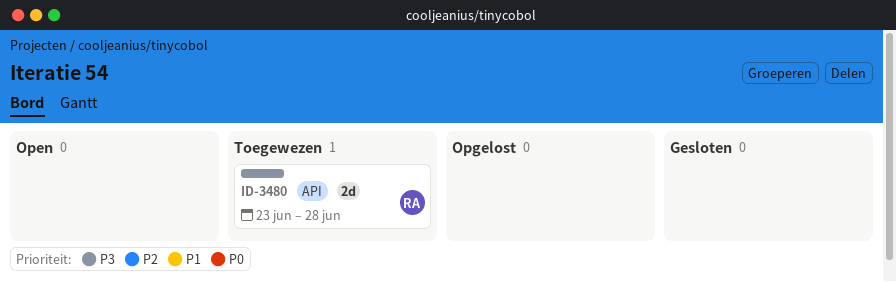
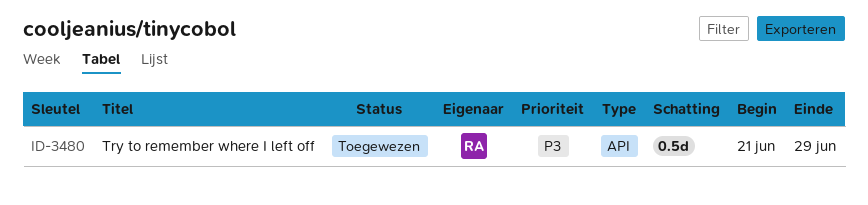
ID-3480, estimate: 2d -> 0.5d
ID-3480, start: Jun 23 -> Jun 21
ID-3480, due: Jun 28 -> Jun 29

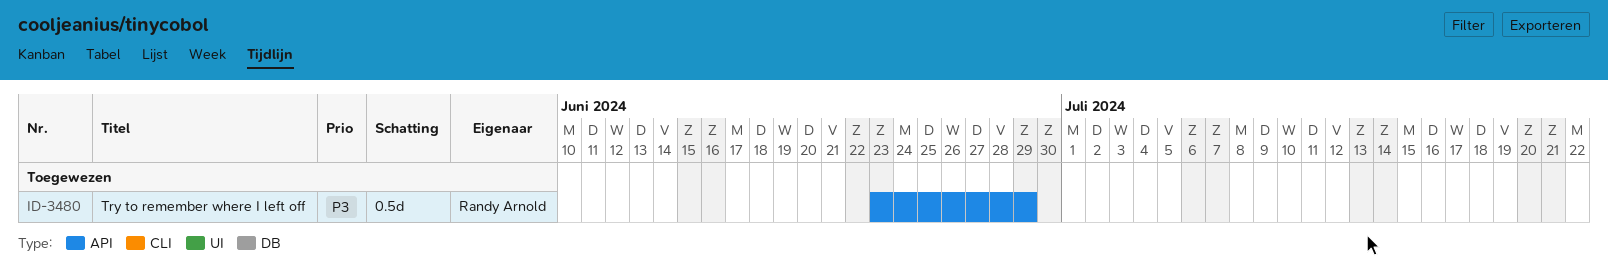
ID-3480, start: Jun 21 -> Jun 23

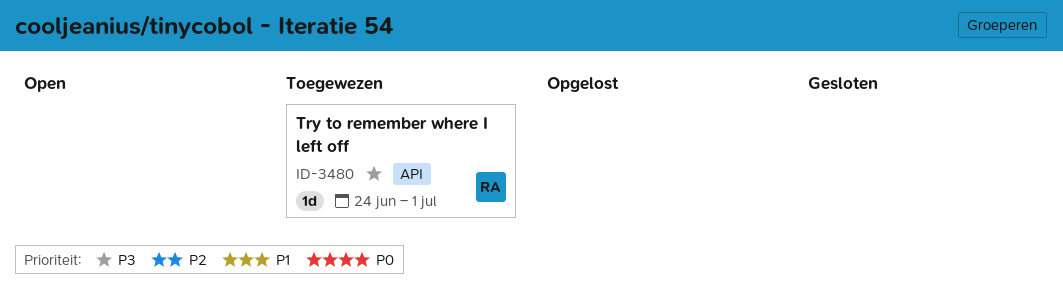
ID-3480, estimate: 0.5d -> 1d
ID-3480, start: Jun 23 -> Jun 24
ID-3480, due: Jun 29 -> Jul 1

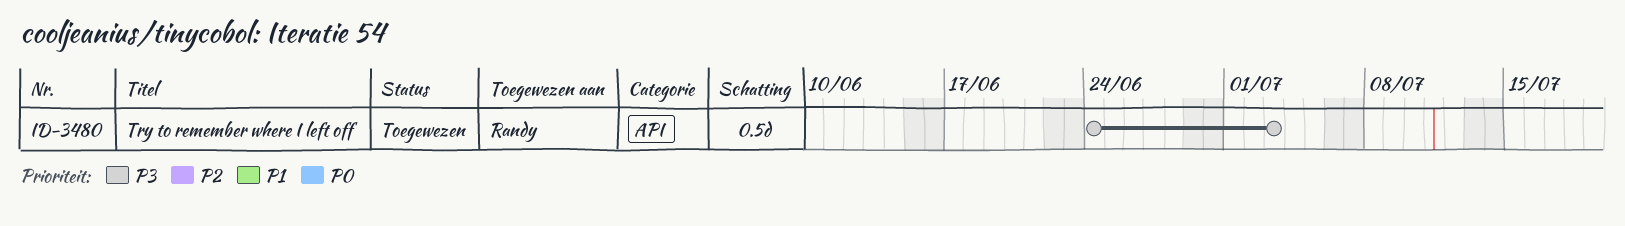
ID-3480, estimate: 1d -> 0.5d
ID-3480, due: Jul 1 -> Jul 3

